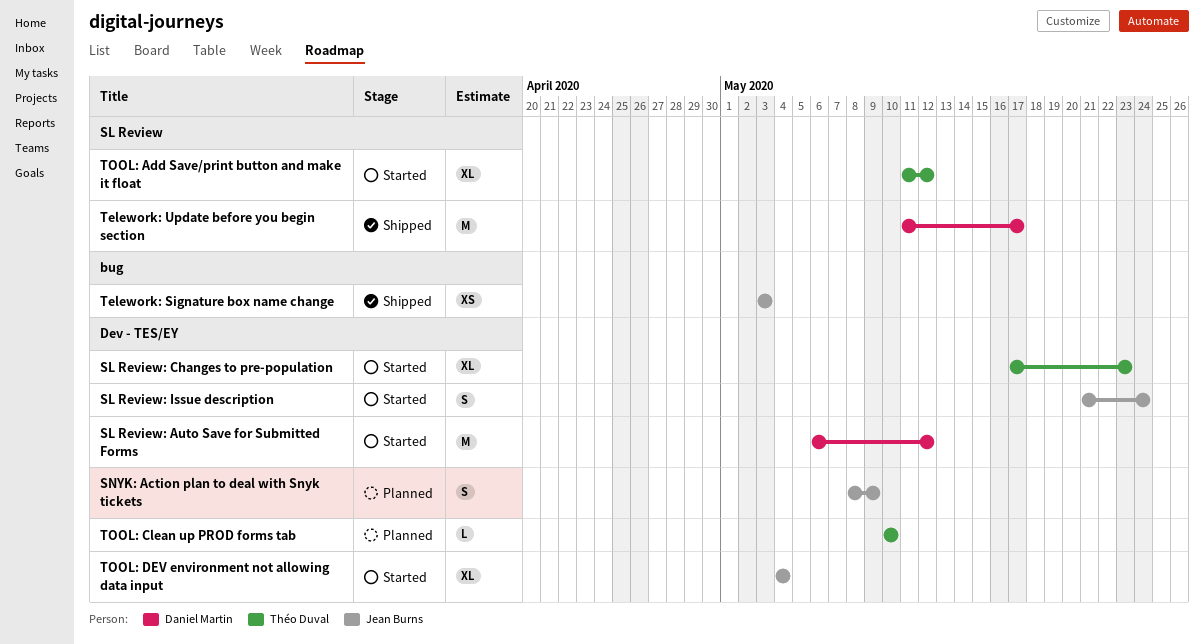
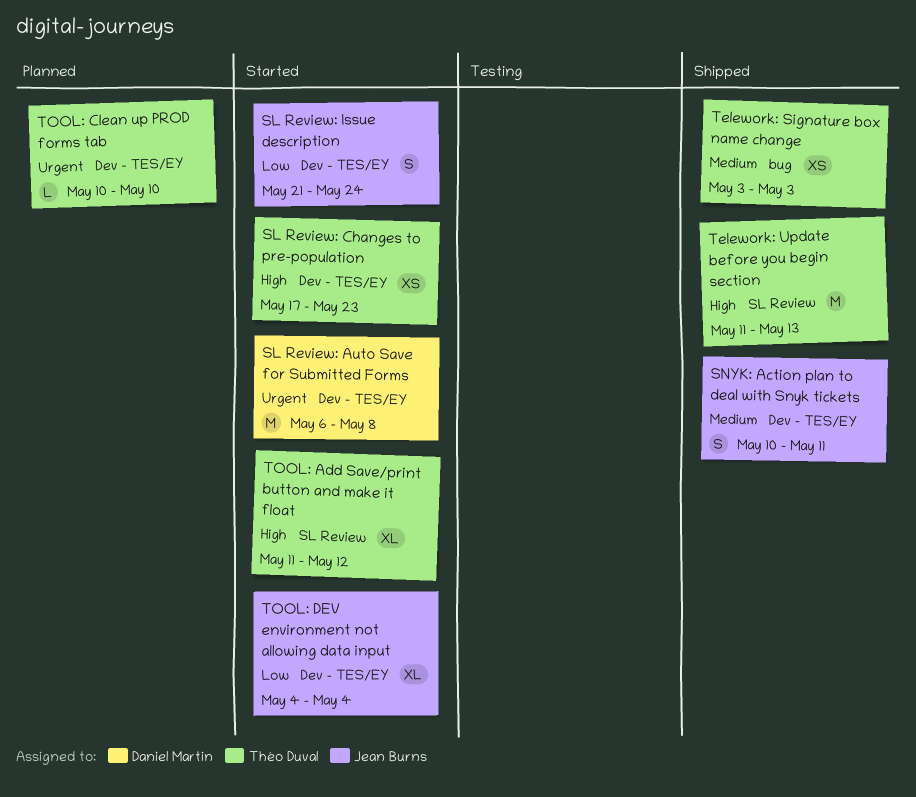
SL Review: Auto Save for Submitted Forms, due: May 12 -> May 8
SL Review: Changes to pre-population, estimate: XL -> XS
SNYK: Action plan to deal with Snyk tickets, status: Planned -> Shipped
SNYK: Action plan to deal with Snyk tickets, start: May 8 -> May 10
SNYK: Action plan to deal with Snyk tickets, due: May 9 -> May 11
Telework: Signature box name change, owner: Jean Burns -> Théo Duval
Telework: Update before you begin section, owner: Daniel Martin -> Théo Duval
Telework: Update before you begin section, due: May 17 -> May 13

